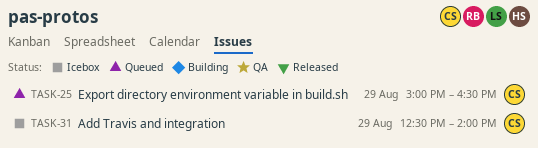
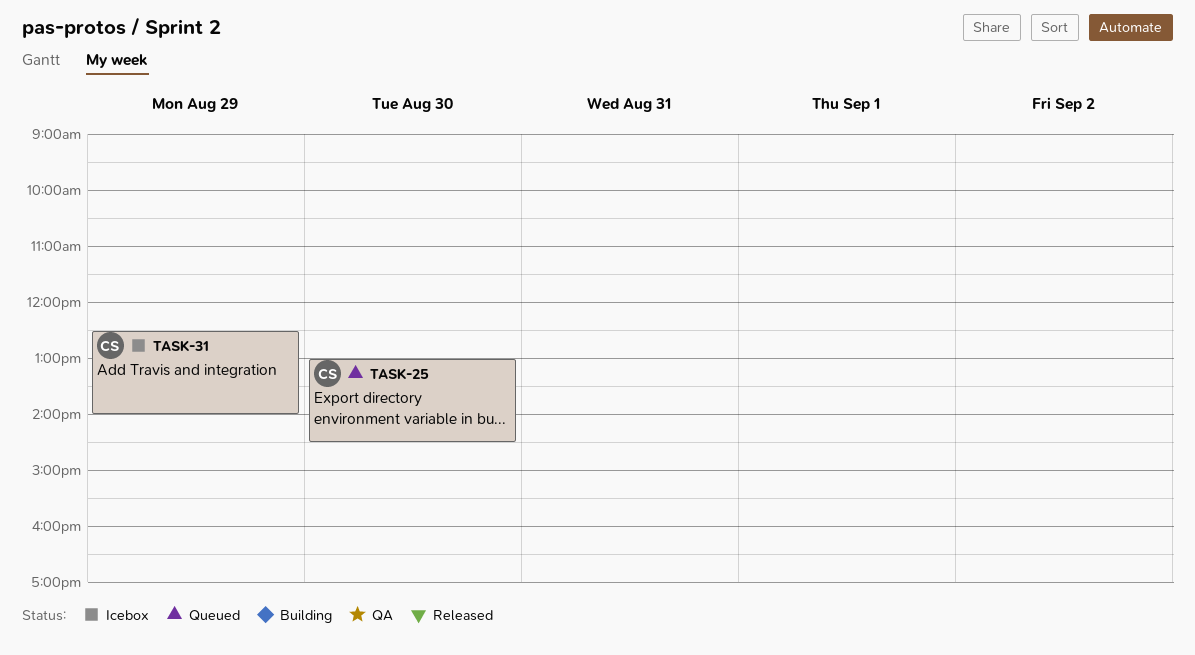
TASK-25, day: Aug 29 -> Aug 30
TASK-25, begins: 15:00 -> 13:00
TASK-25, ends: 16:30 -> 14:30

